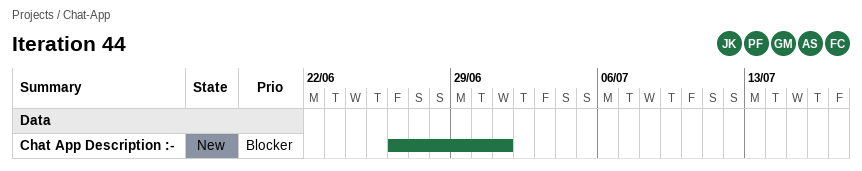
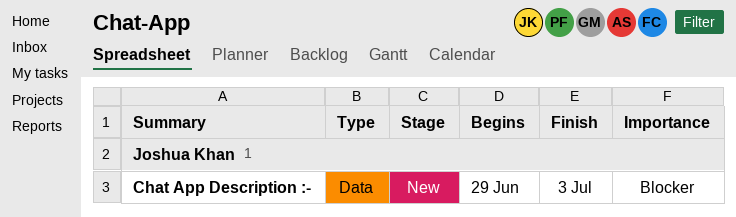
Chat App Description :-, start: Jun 26 -> Jun 29
Chat App Description :-, due: Jul 1 -> Jul 3

